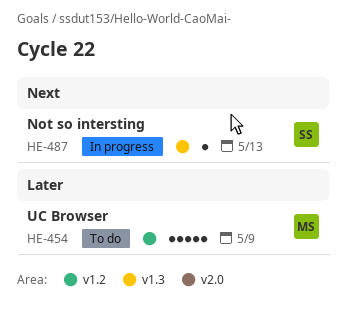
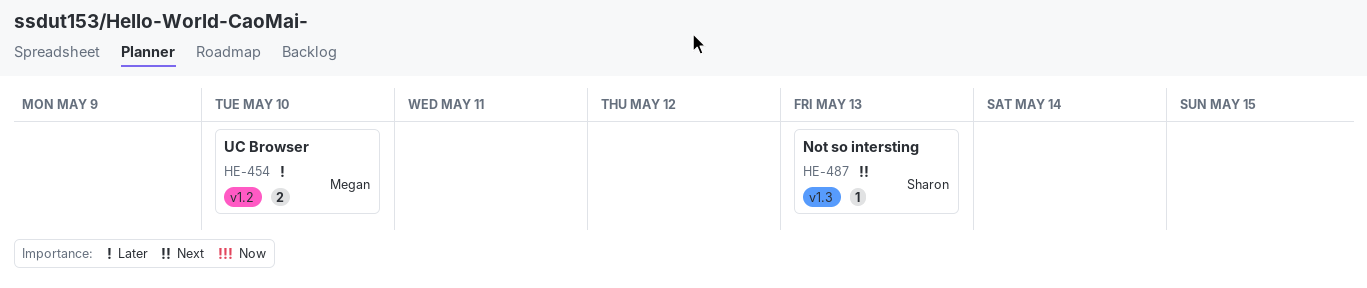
HE-454, estimate: 5 -> 2
HE-454, due: May 9 -> May 10

